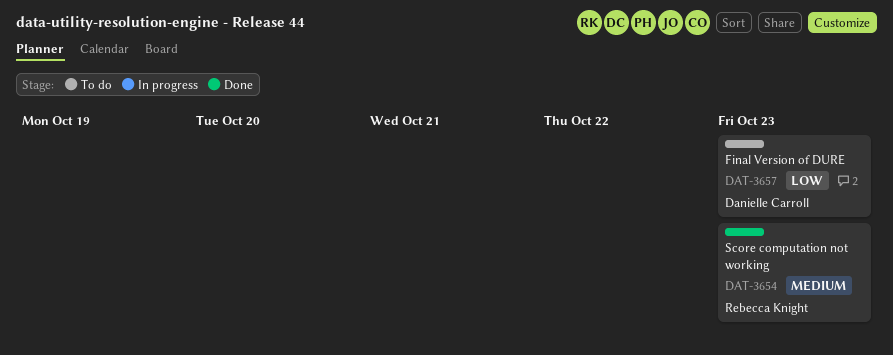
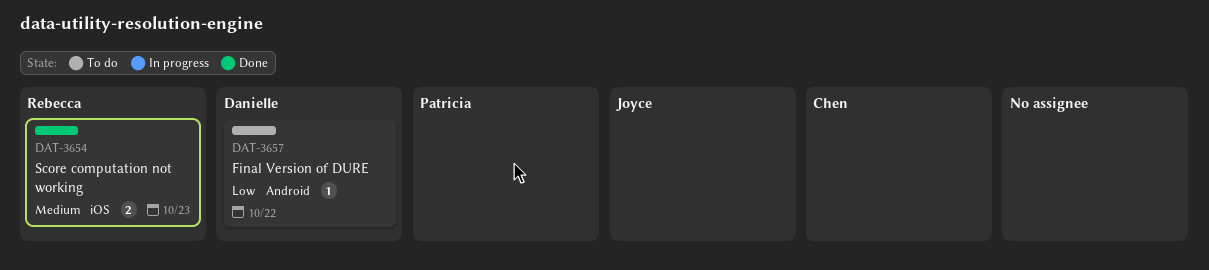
DAT-3657, due: Oct 23 -> Oct 22

